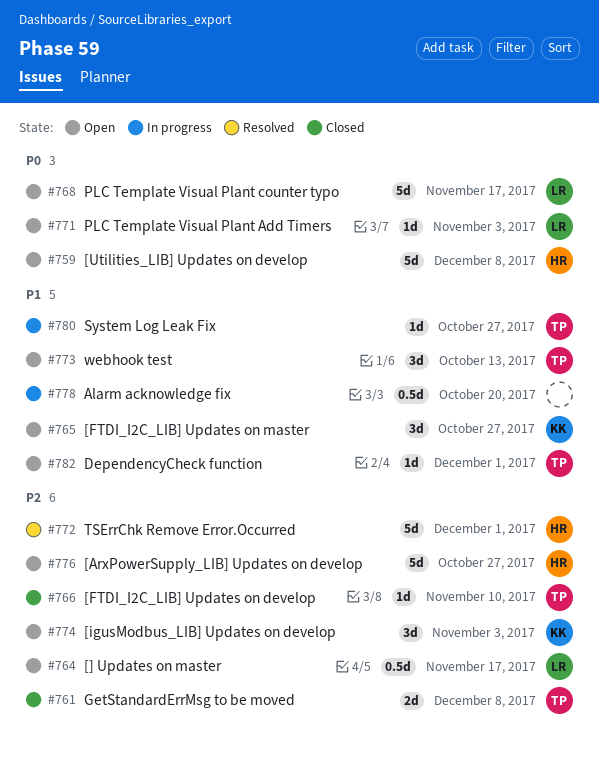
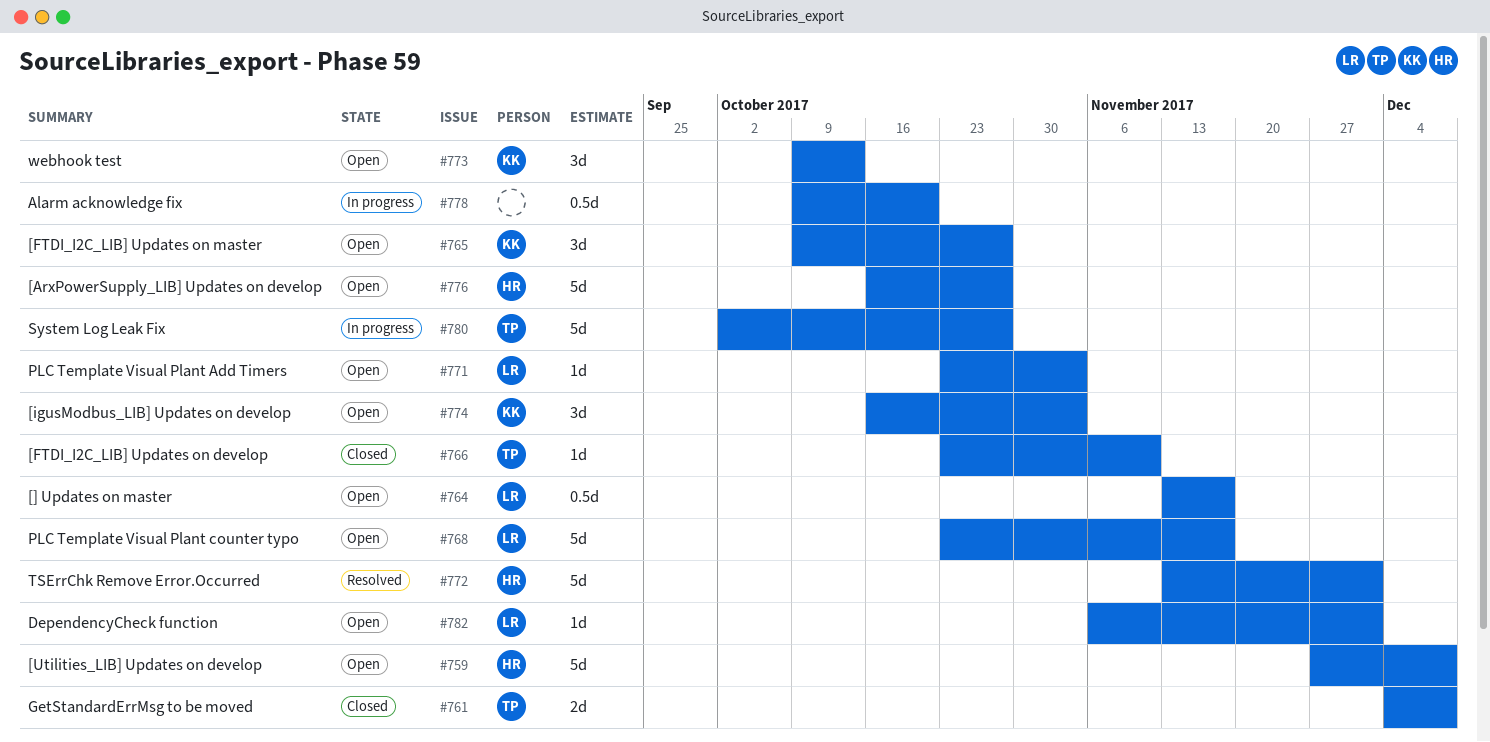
#773, owner: TP -> KK
#780, estimate: 1d -> 5d
#782, owner: TP -> LR

